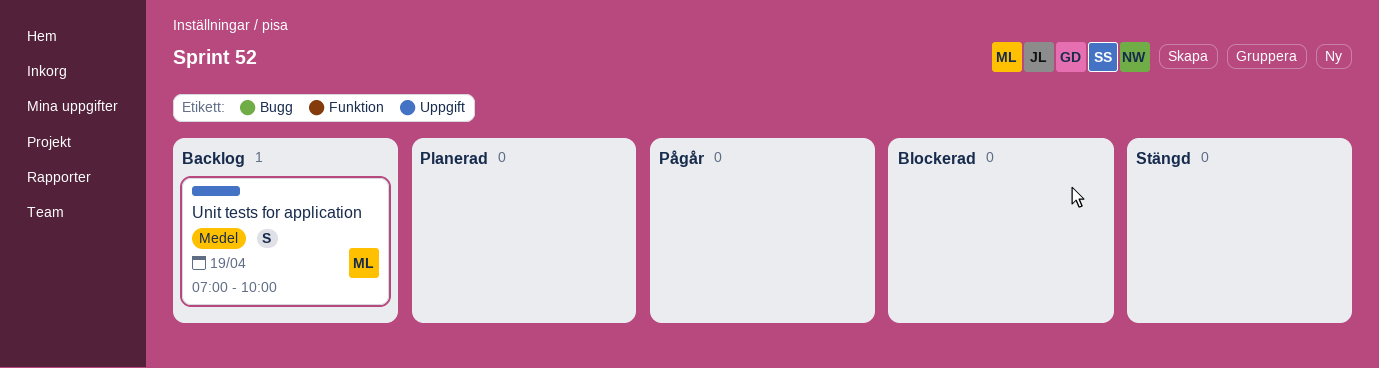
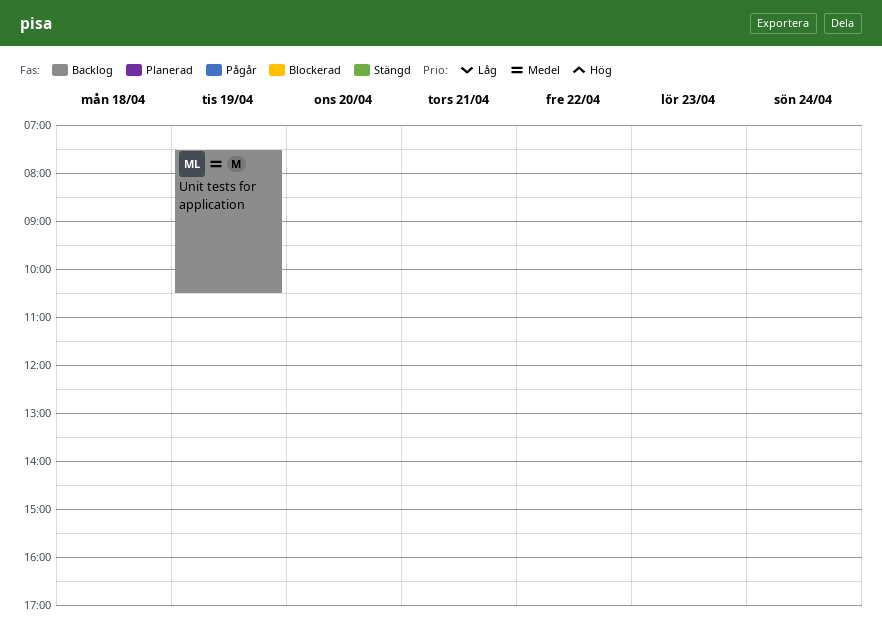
Unit tests for application, estimate: S -> M
Unit tests for application, begins: 07:00 -> 07:30
Unit tests for application, ends: 10:00 -> 10:30

